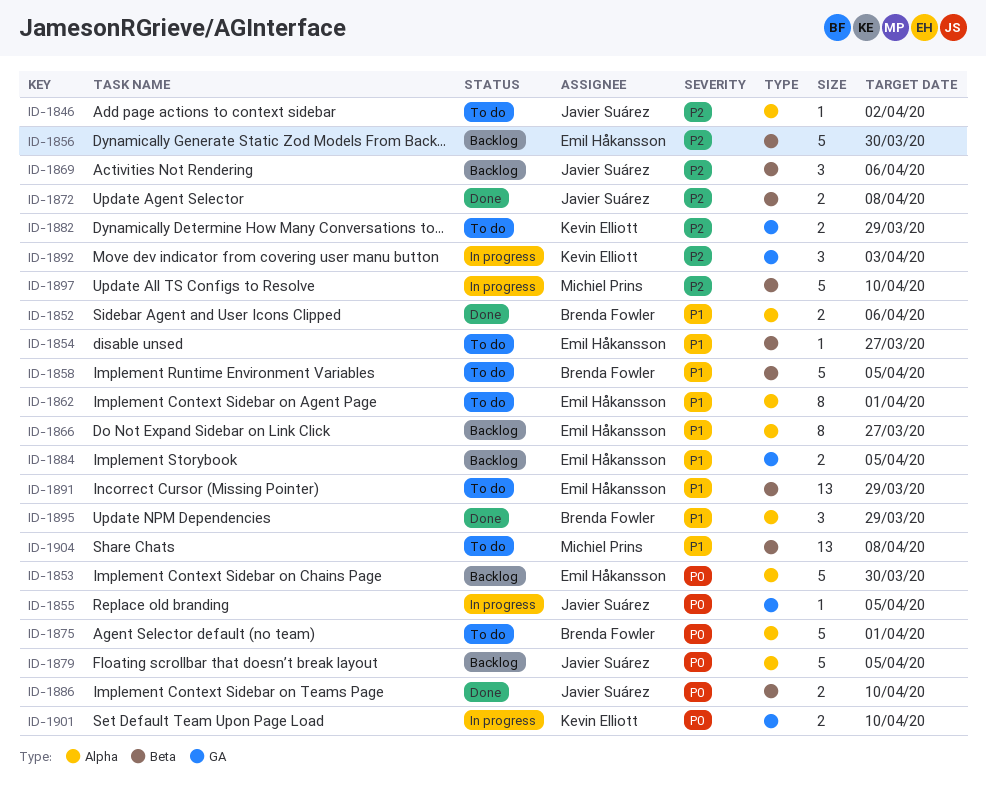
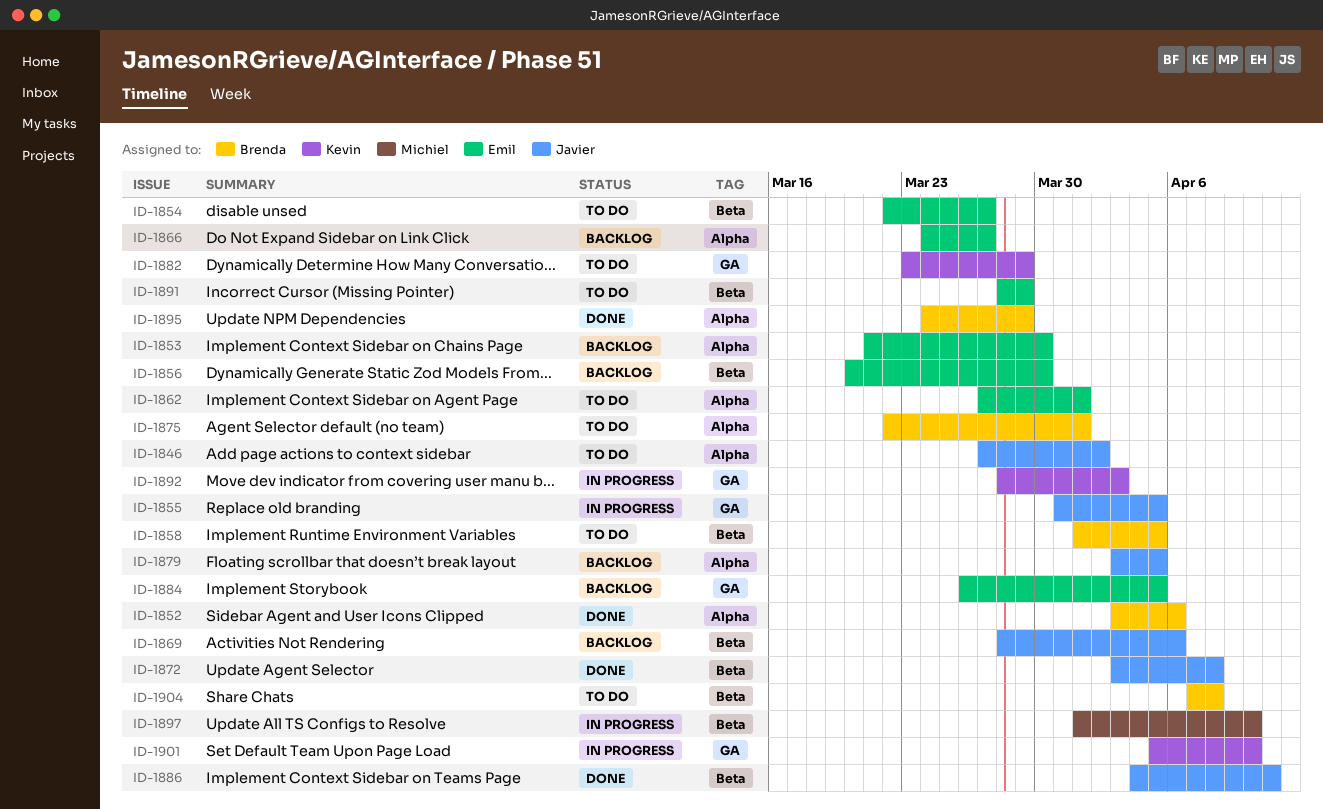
ID-1886, due: Apr 10 -> Apr 11
ID-1904, owner: Michiel Prins -> Brenda Fowler

